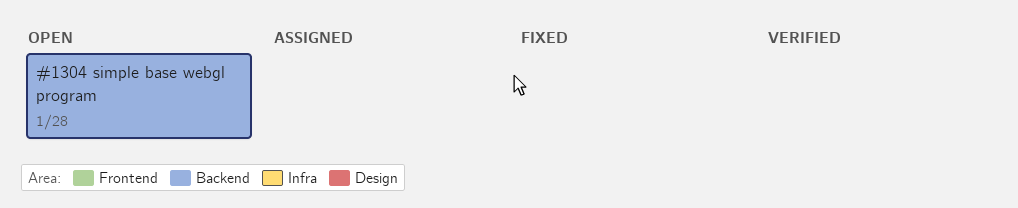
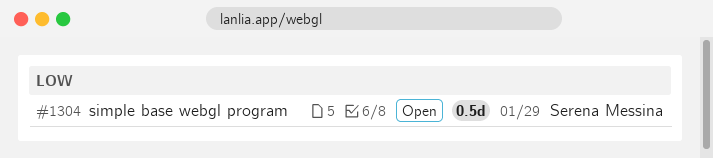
#1304, due: Jan 28 -> Jan 29

